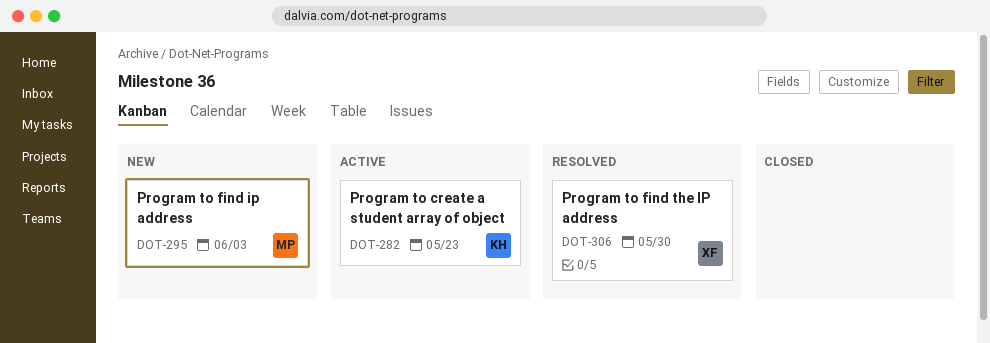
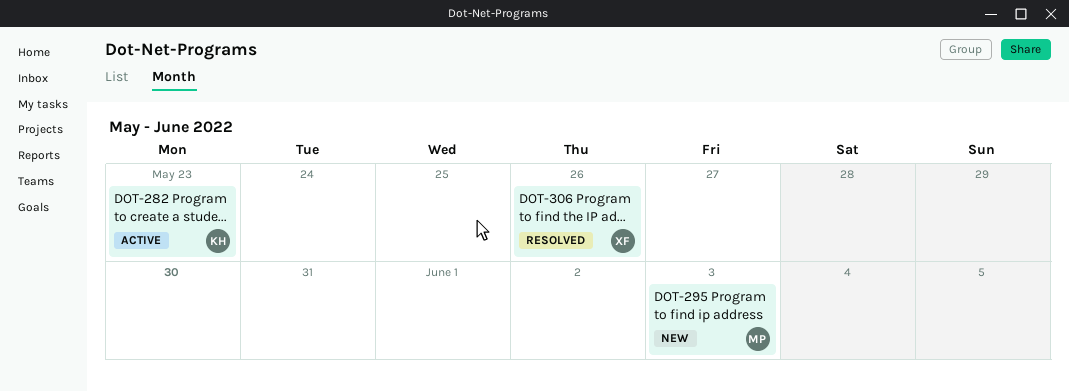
DOT-306, due: May 30 -> May 26

